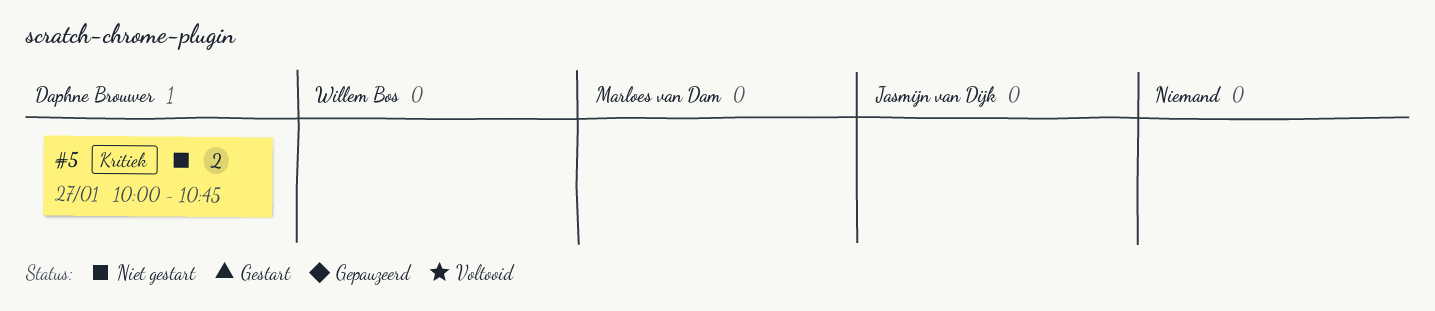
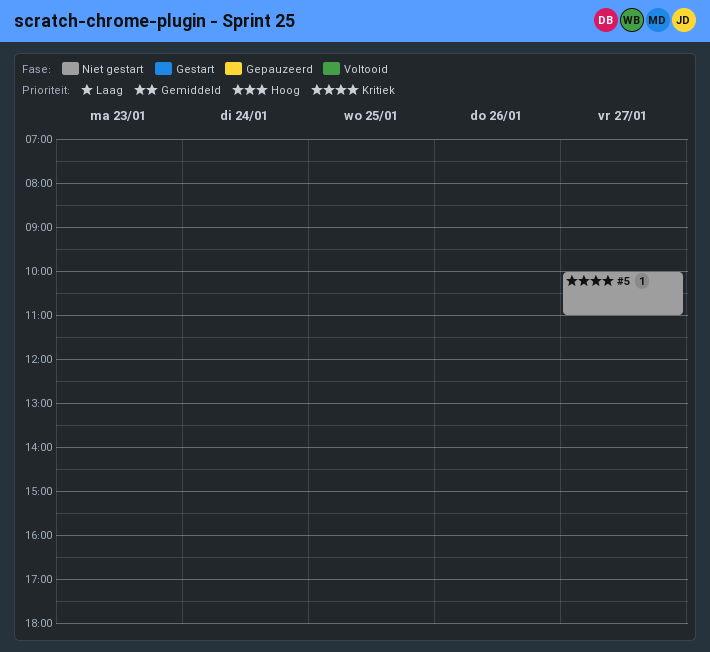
#5, estimate: 2 -> 1
#5, ends: 10:45 -> 11:00

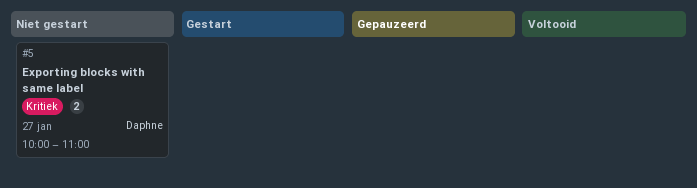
#5, estimate: 1 -> 2

